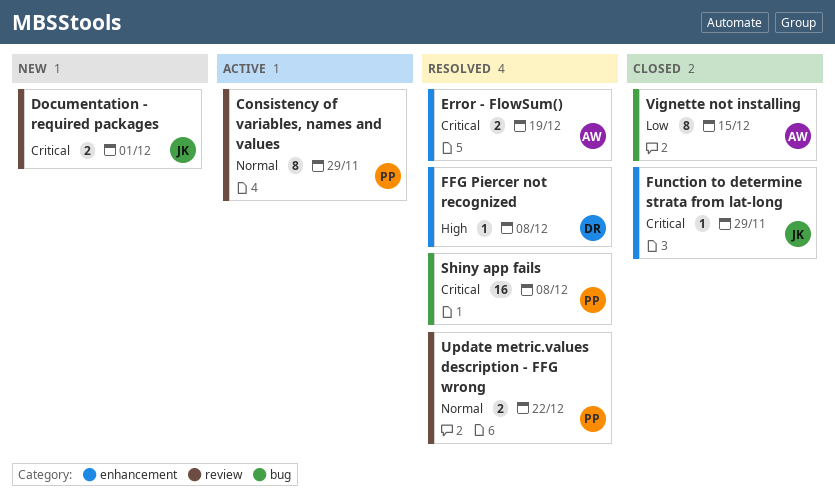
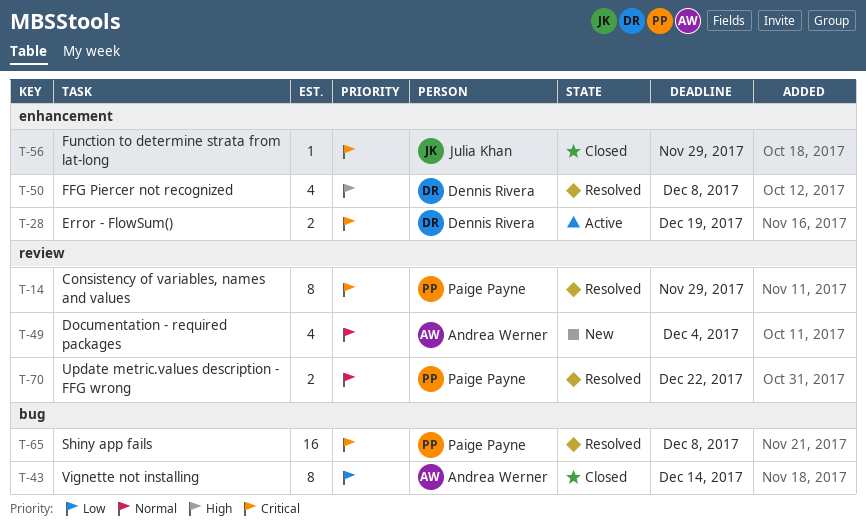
Consistency of variables, names and values, status: Active -> Resolved
Consistency of variables, names and values, priority: Normal -> Critical
Documentation - required packages, owner: Julia Khan -> Andrea Werner
Documentation - required packages, priority: Critical -> Normal
Documentation - required packages, estimate: 2 -> 4
Documentation - required packages, due: Dec 1 -> Dec 4
Error - FlowSum(), status: Resolved -> Active
Error - FlowSum(), owner: Andrea Werner -> Dennis Rivera
FFG Piercer not recognized, estimate: 1 -> 4
Vignette not installing, due: Dec 15 -> Dec 14

